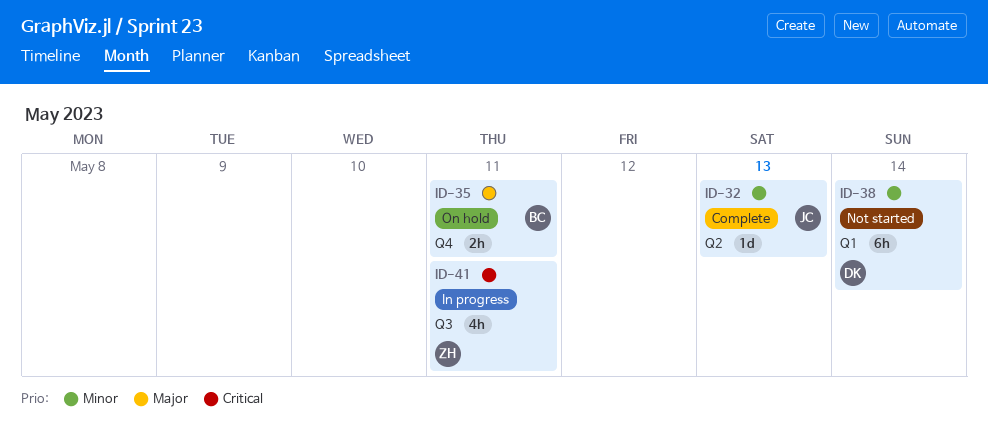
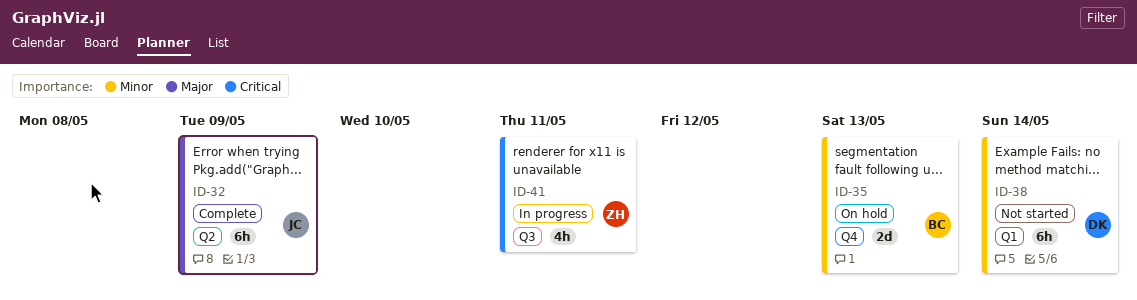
ID-32, priority: Minor -> Major
ID-32, estimate: 1d -> 6h
ID-32, due: May 13 -> May 9
ID-35, priority: Major -> Minor
ID-35, estimate: 2h -> 2d
ID-35, due: May 11 -> May 13

